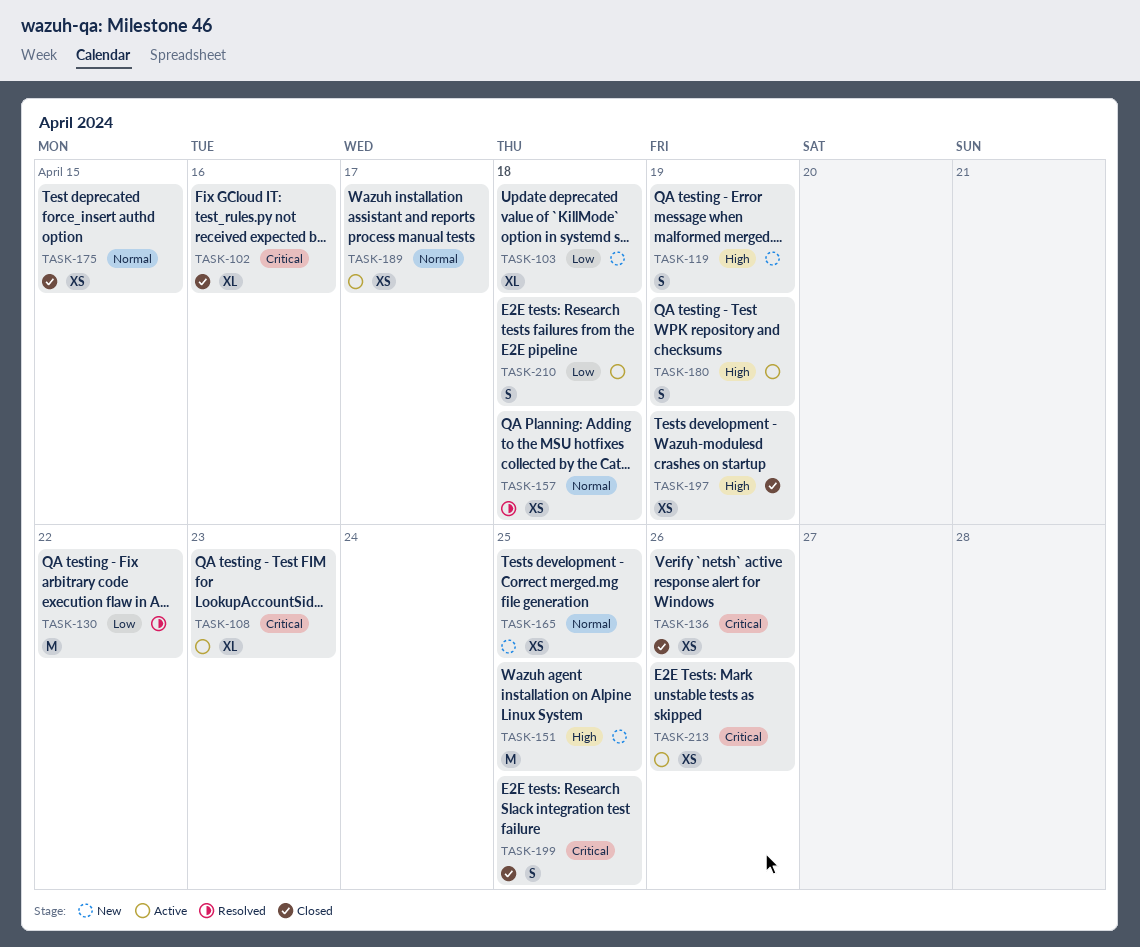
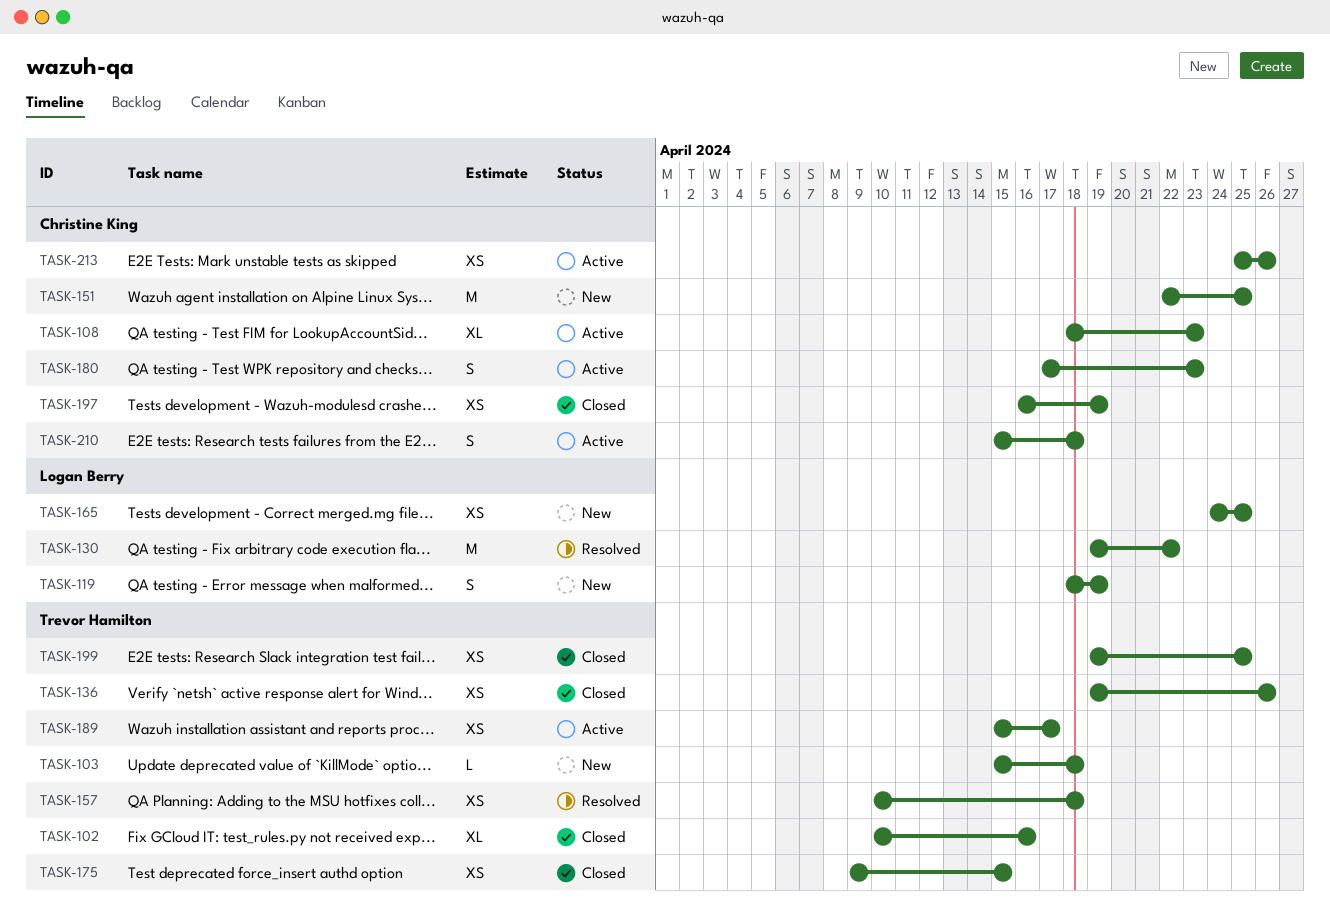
TASK-103, estimate: XL -> L
TASK-180, due: Apr 19 -> Apr 23
TASK-199, estimate: S -> XS

